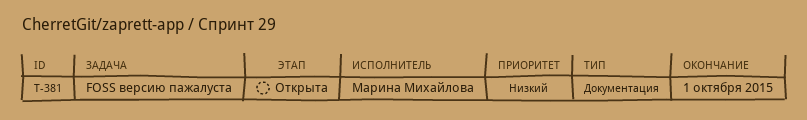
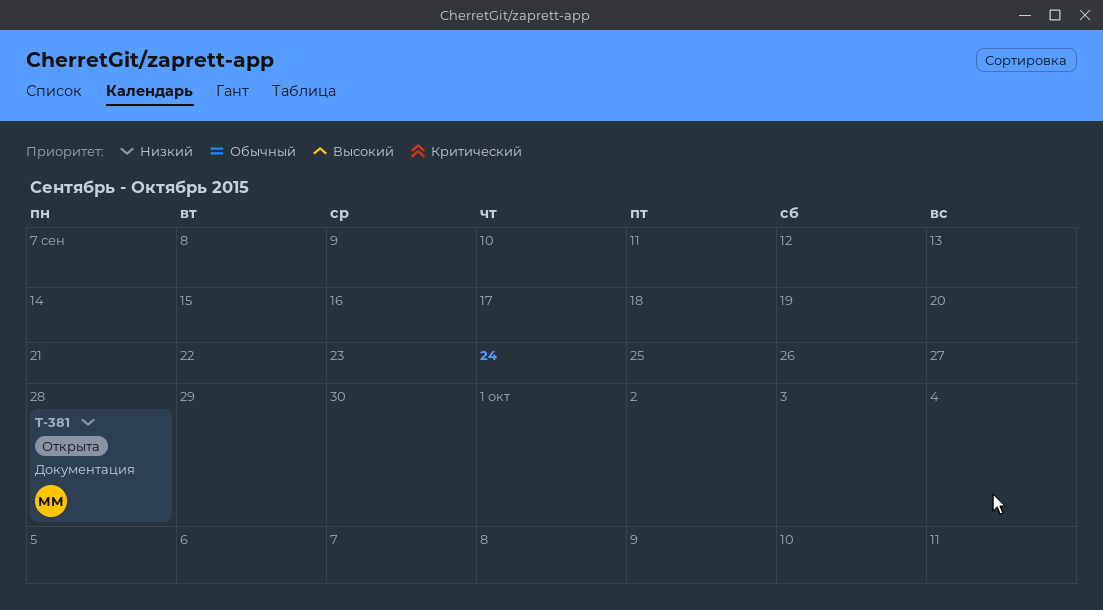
T-381, due: Oct 1 -> Sep 28

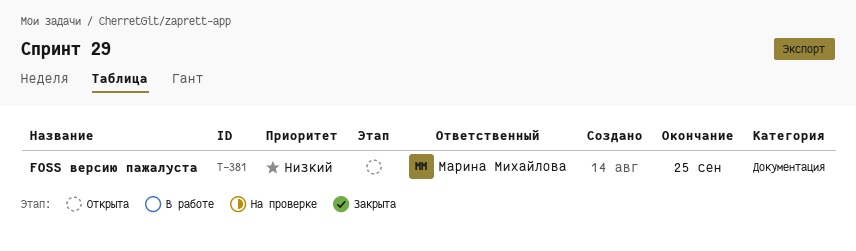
T-381, due: Sep 28 -> Sep 25

